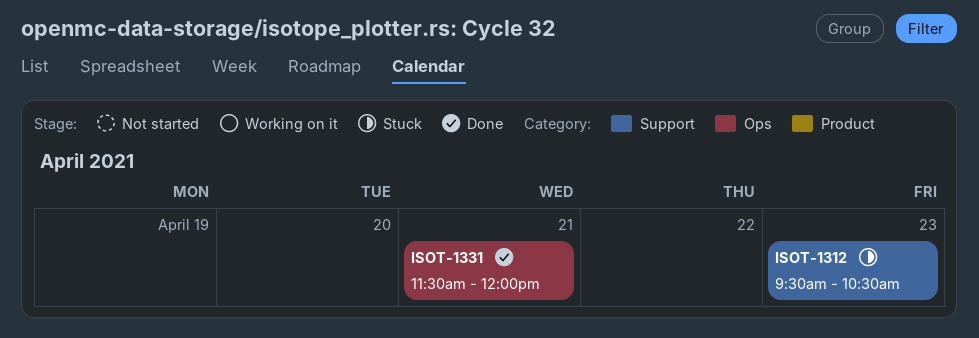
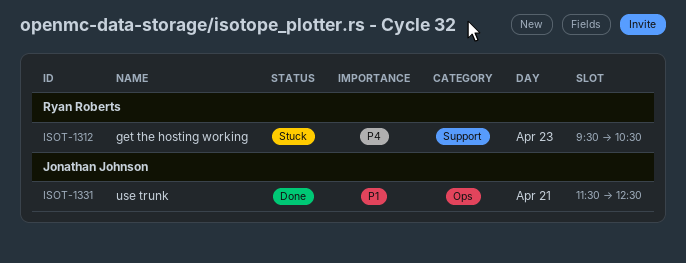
ISOT-1331, ends: 12:00 -> 12:30

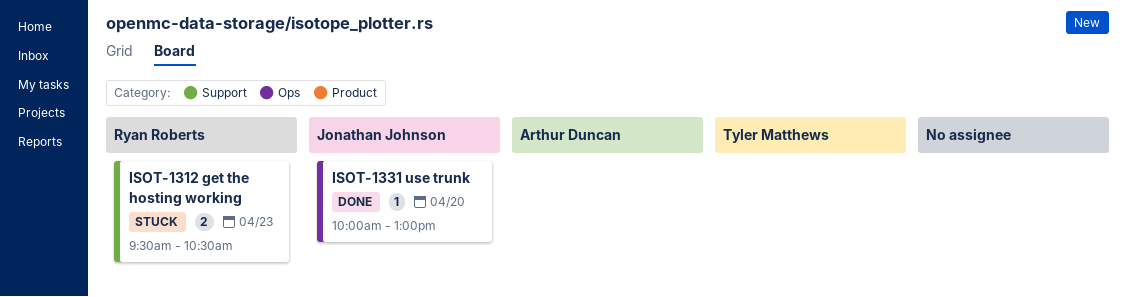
ISOT-1331, day: Apr 21 -> Apr 20
ISOT-1331, begins: 11:30 -> 10:00
ISOT-1331, ends: 12:30 -> 13:00

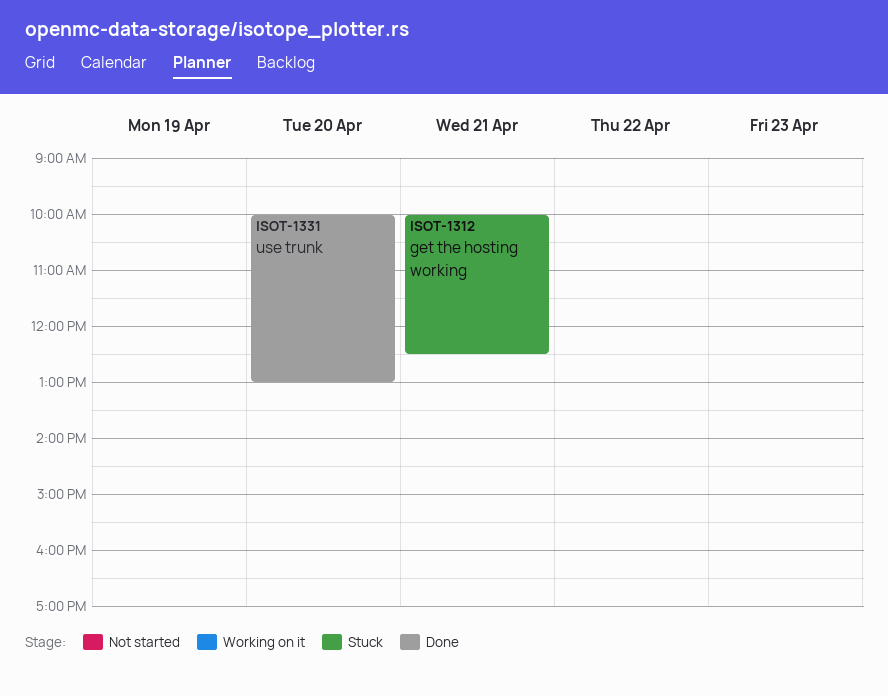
ISOT-1312, day: Apr 23 -> Apr 21
ISOT-1312, begins: 09:30 -> 10:00
ISOT-1312, ends: 10:30 -> 12:30

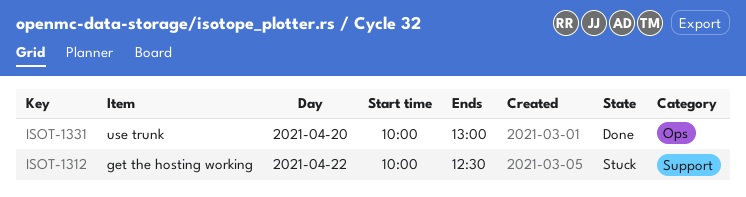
ISOT-1312, day: Apr 21 -> Apr 22

